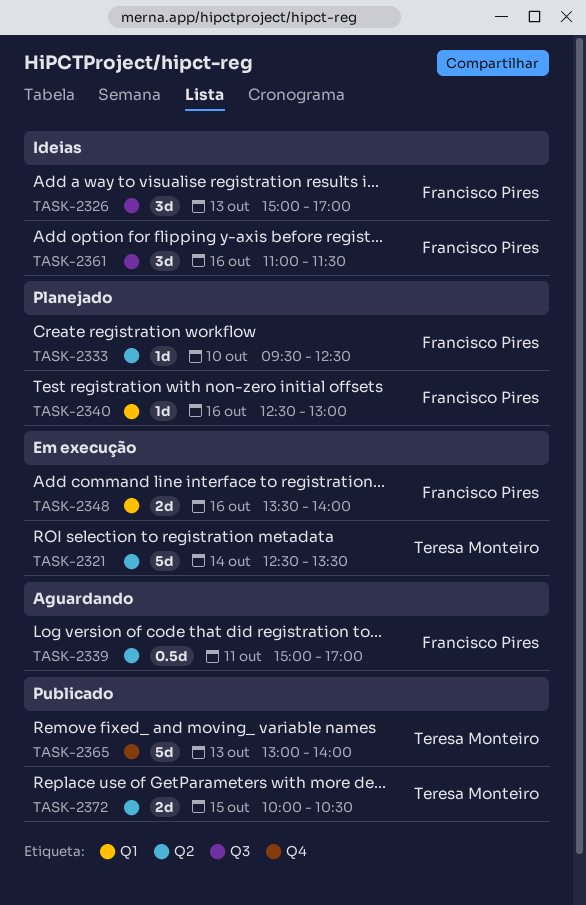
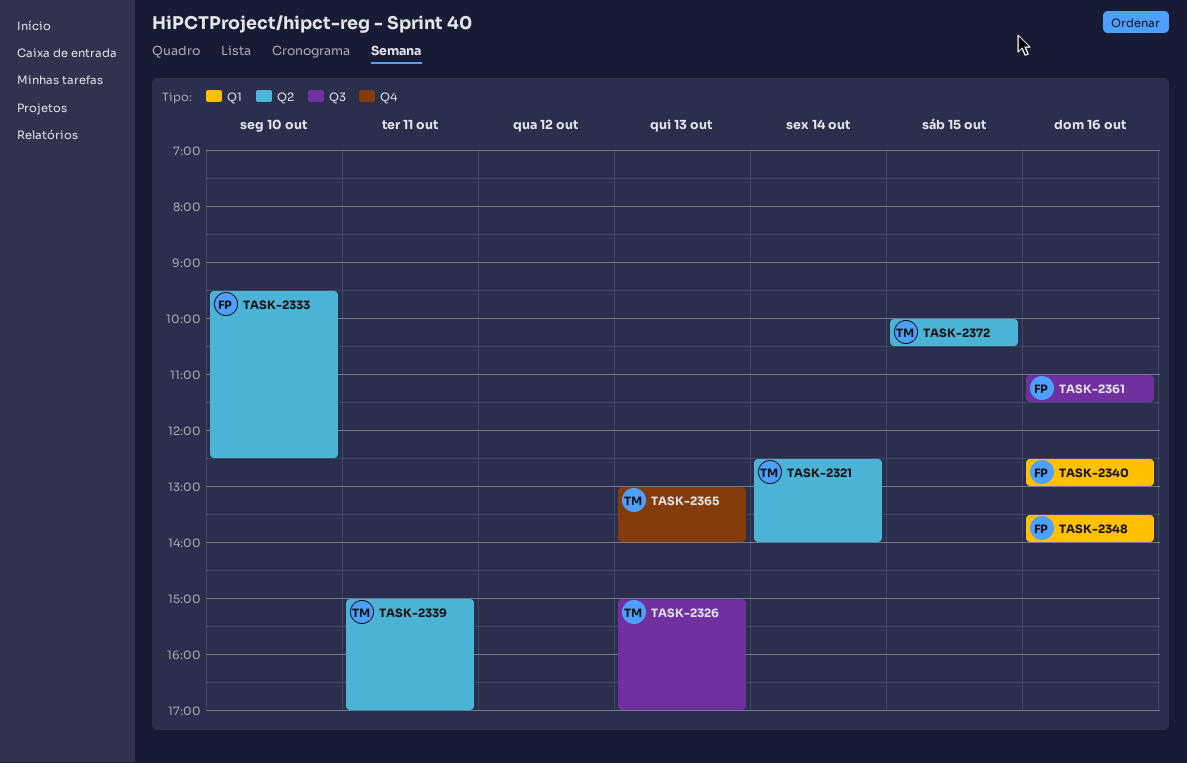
TASK-2321, ends: 13:30 -> 14:00
TASK-2326, owner: Francisco Pires -> Teresa Monteiro
TASK-2339, owner: Francisco Pires -> Teresa Monteiro

